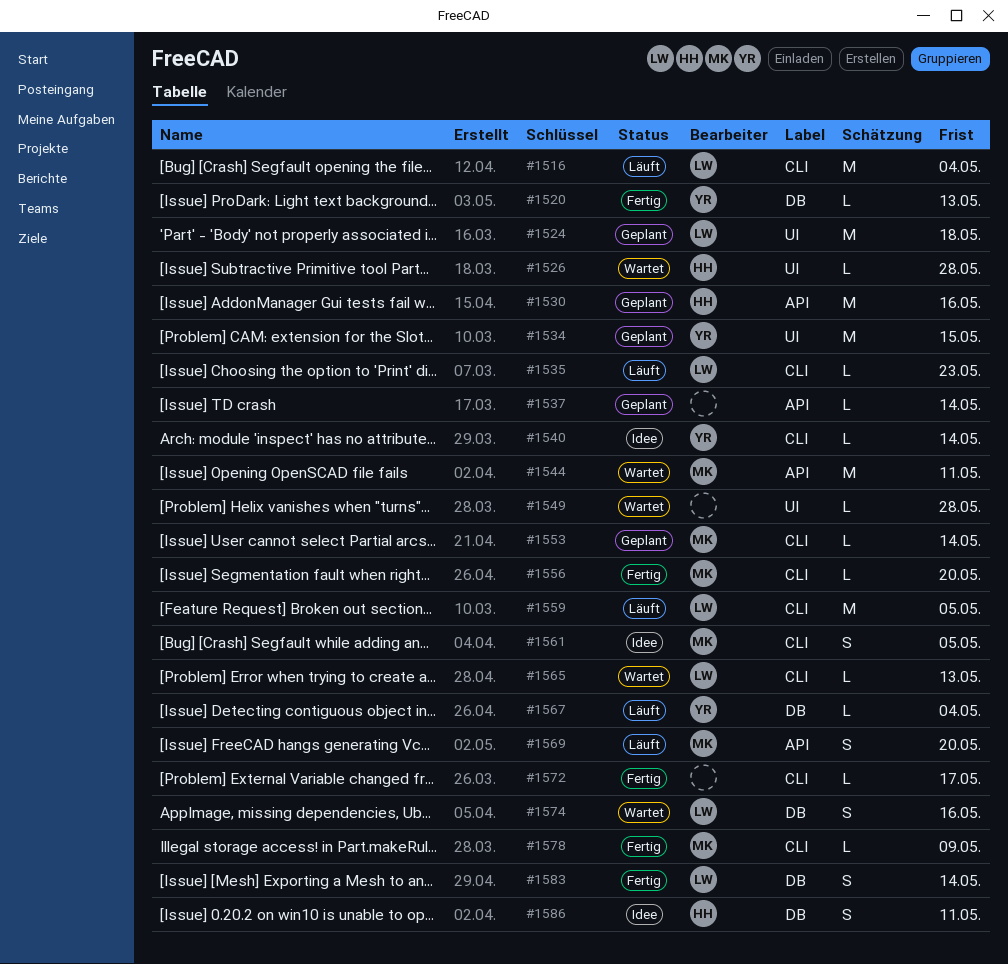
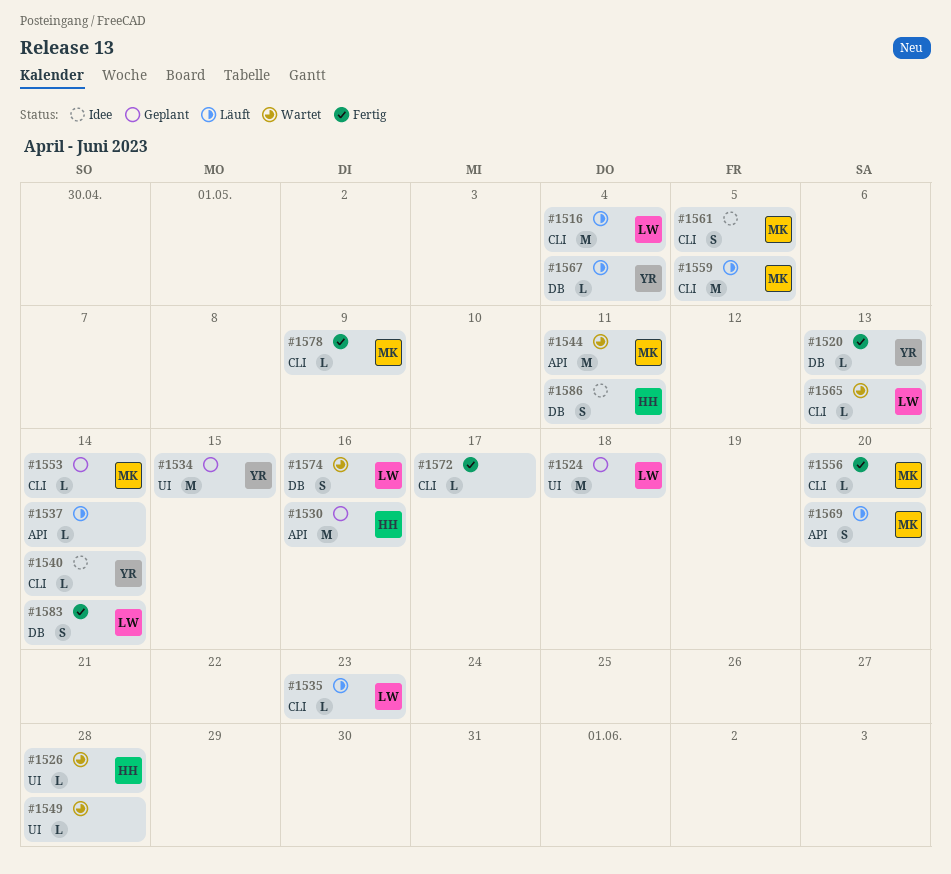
#1537, status: Geplant -> Läuft
#1559, owner: LW -> MK

